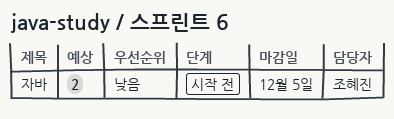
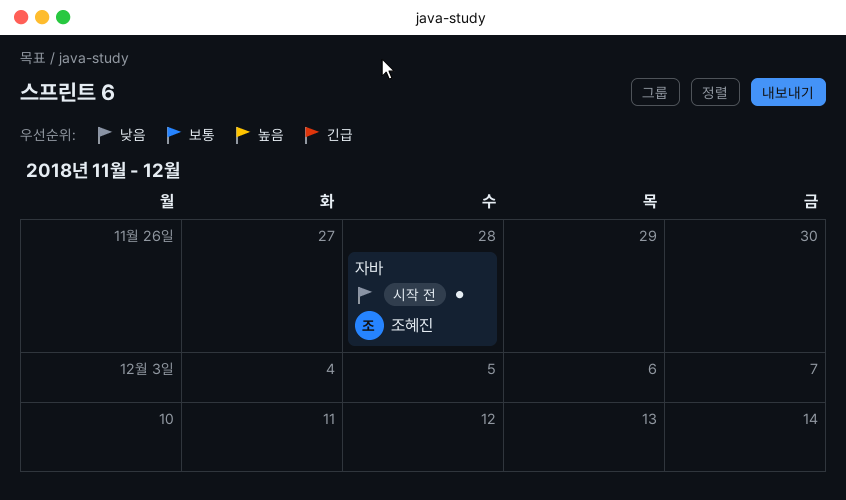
자바, estimate: 2 -> 1
자바, due: Dec 5 -> Nov 28

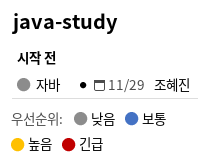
자바, due: Nov 28 -> Nov 29

